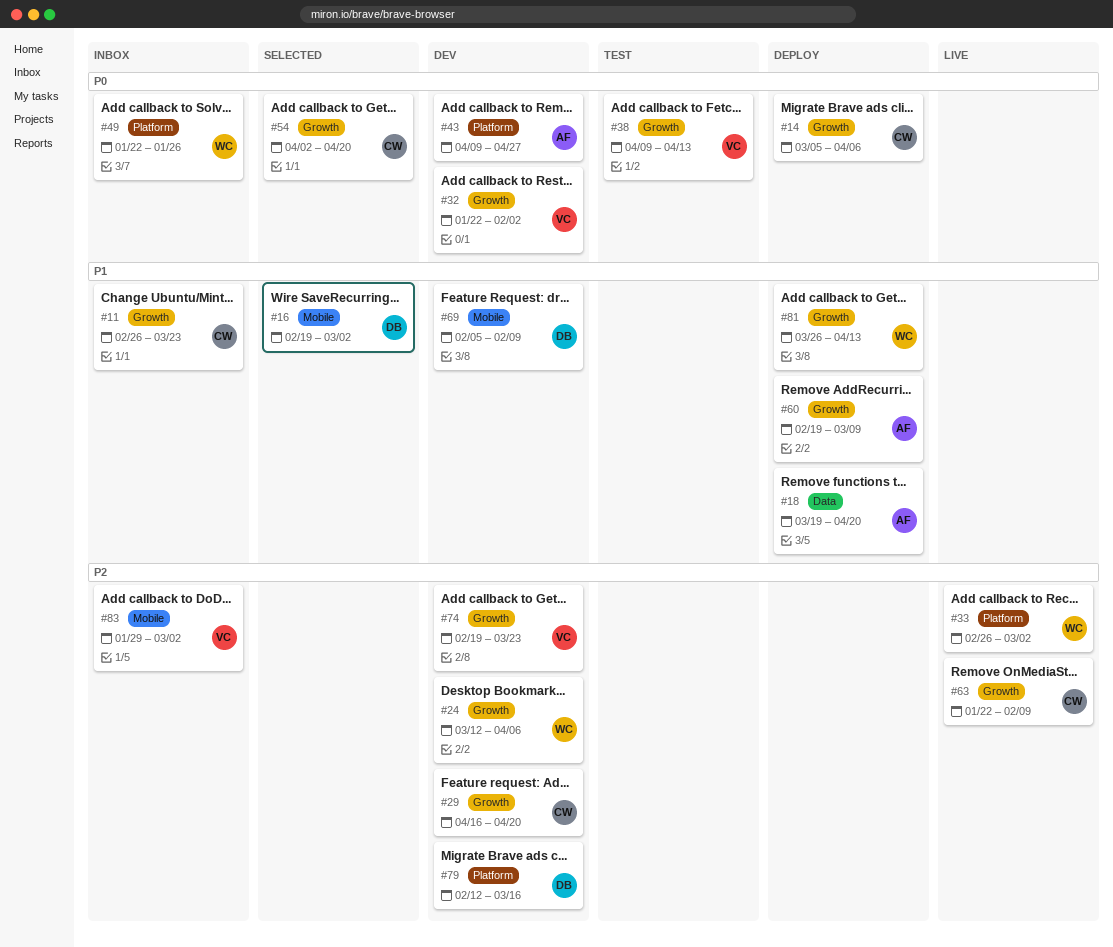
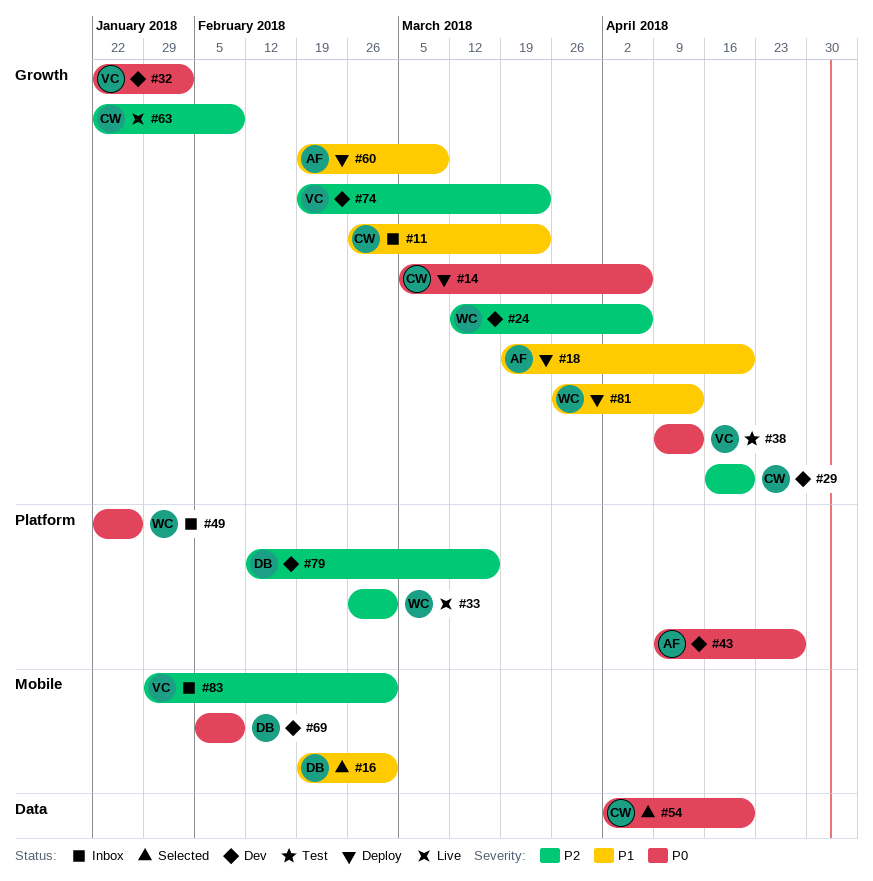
#18, label: Data -> Growth
#54, label: Growth -> Data
#69, priority: P1 -> P0

